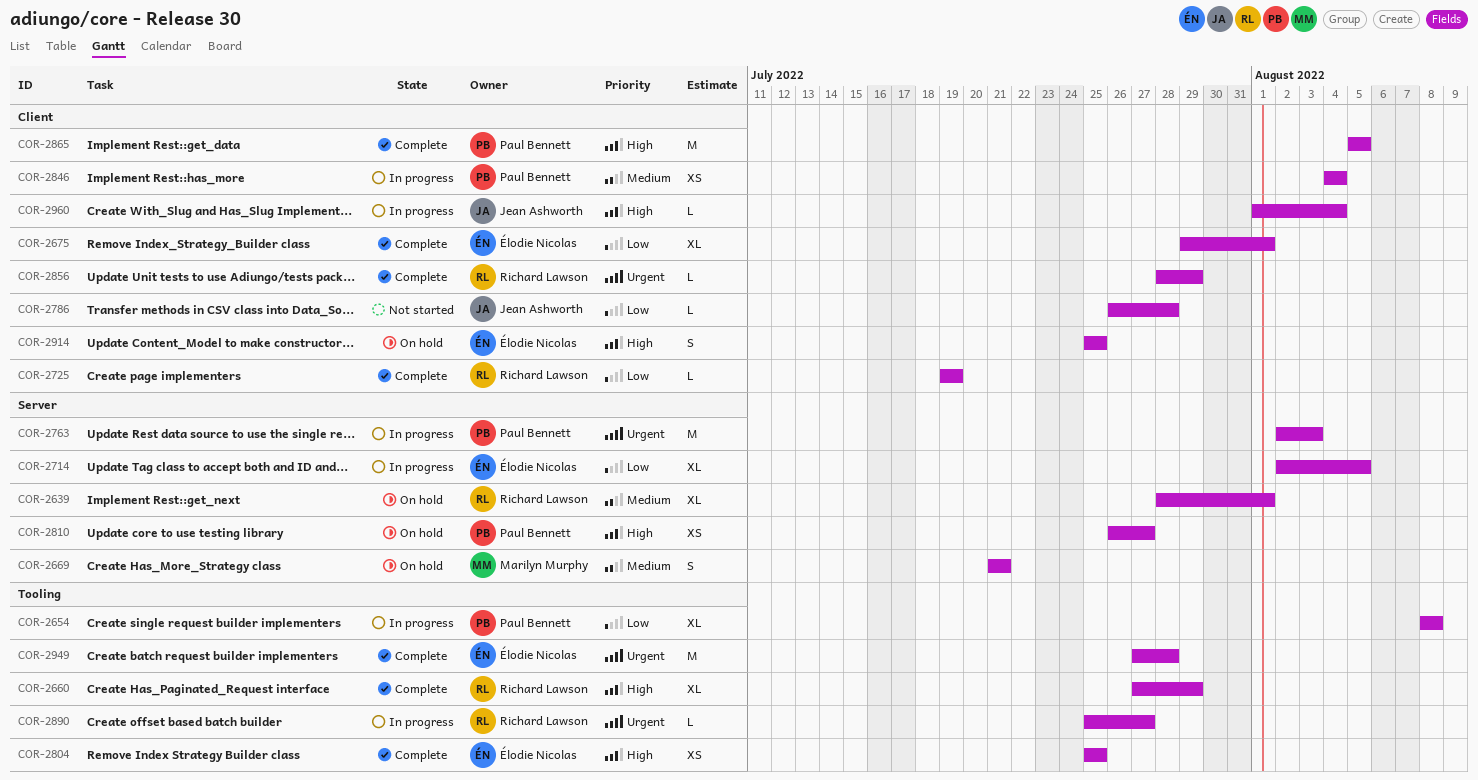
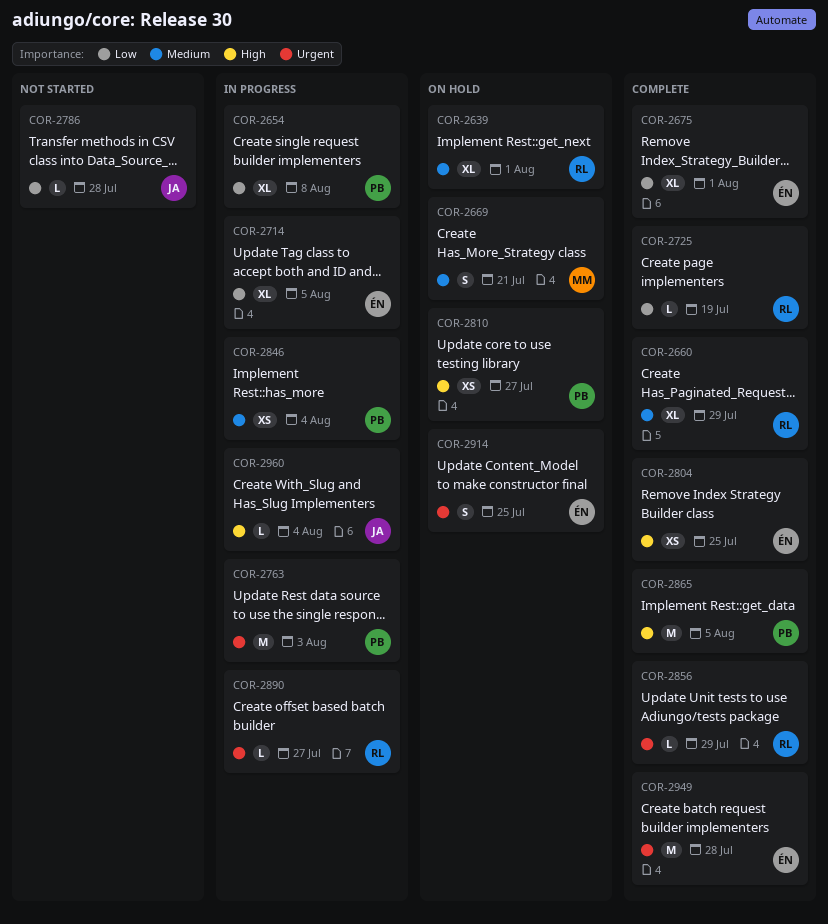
COR-2660, priority: High -> Medium
COR-2914, priority: High -> Urgent

